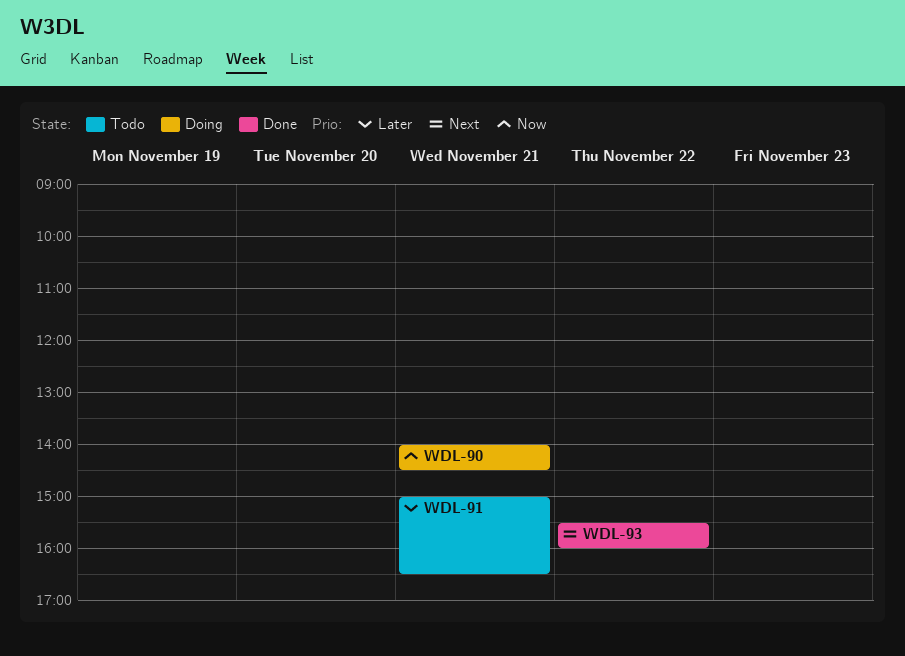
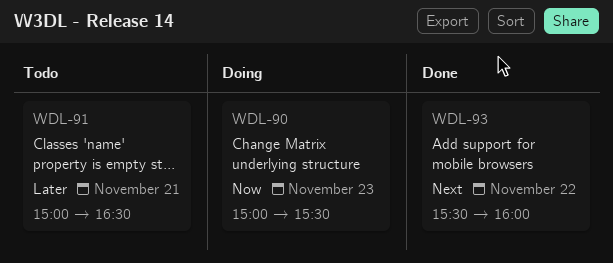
WDL-90, day: Nov 21 -> Nov 23
WDL-90, begins: 14:00 -> 15:00
WDL-90, ends: 14:30 -> 15:30

